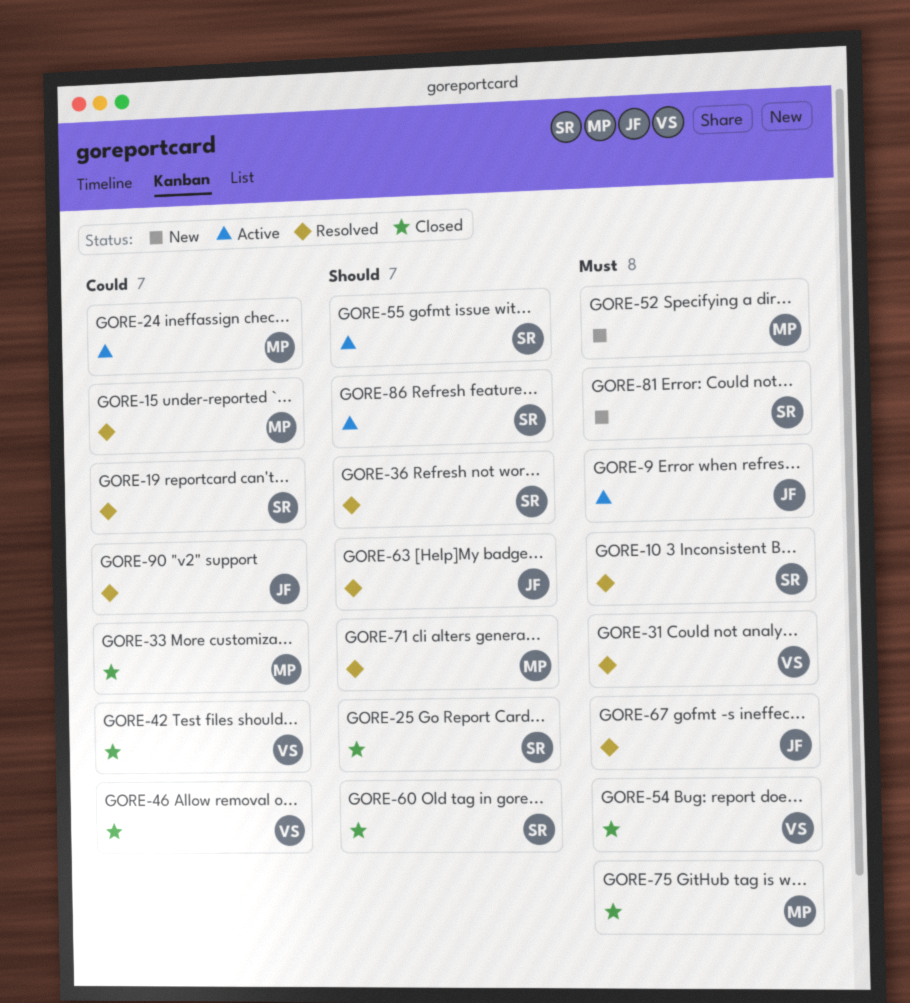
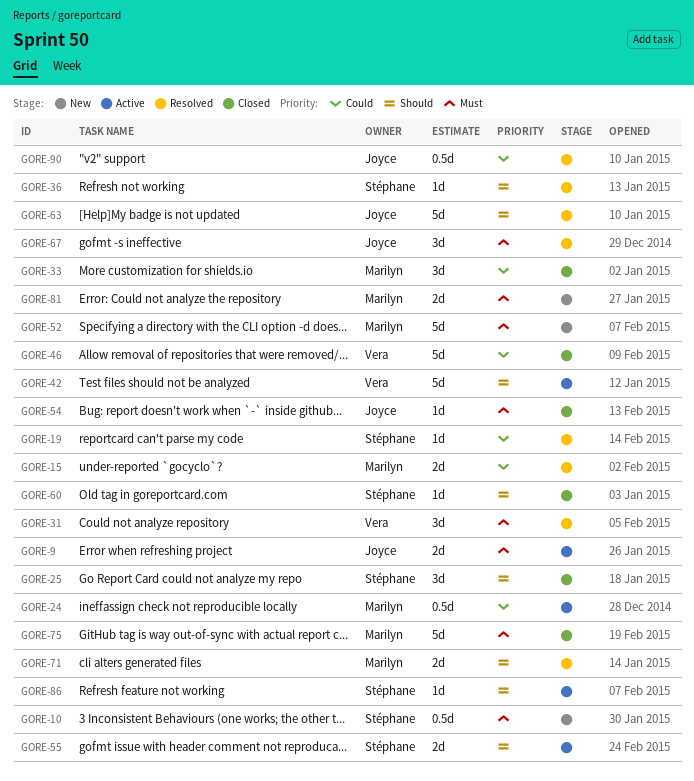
GORE-10, status: Resolved -> New
GORE-42, status: Closed -> Active
GORE-42, priority: Could -> Should
GORE-54, owner: Vera -> Joyce
GORE-81, owner: Stéphane -> Marilyn

